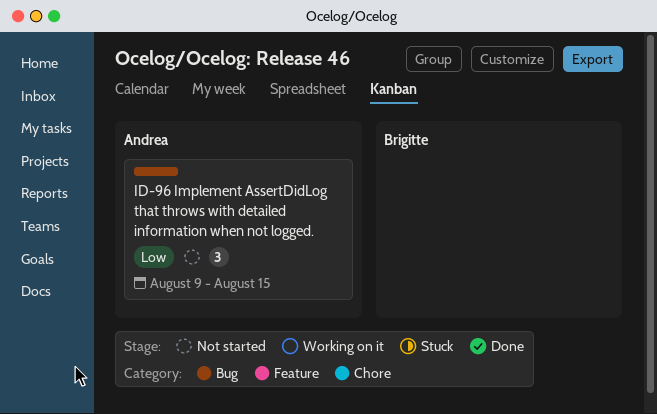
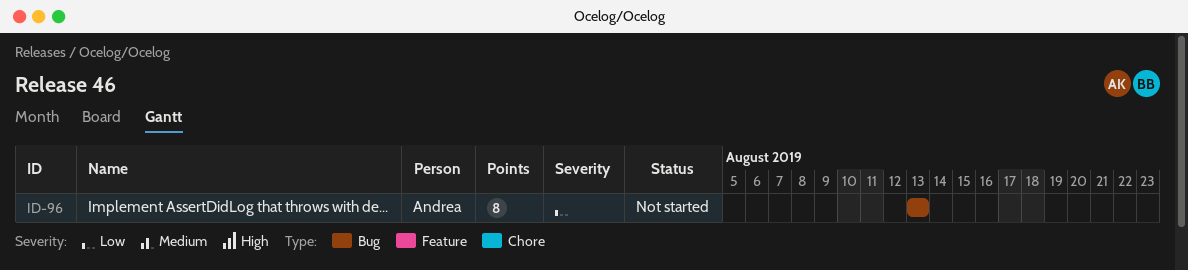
ID-96, estimate: 3 -> 8
ID-96, start: Aug 9 -> Aug 13
ID-96, due: Aug 15 -> Aug 13

